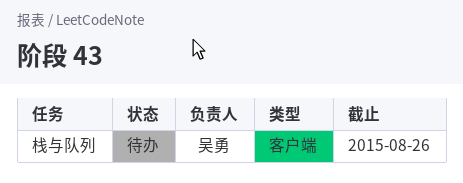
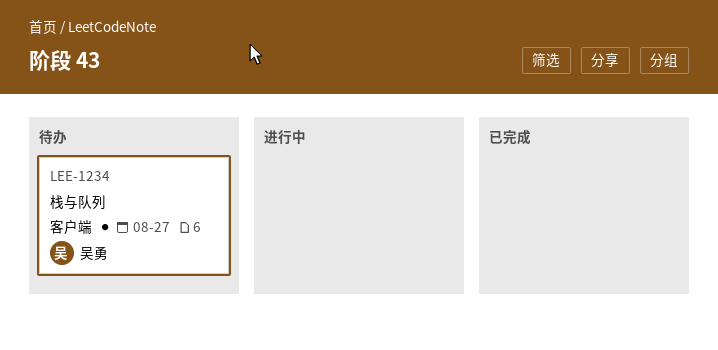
栈与队列, due: Aug 26 -> Aug 27

